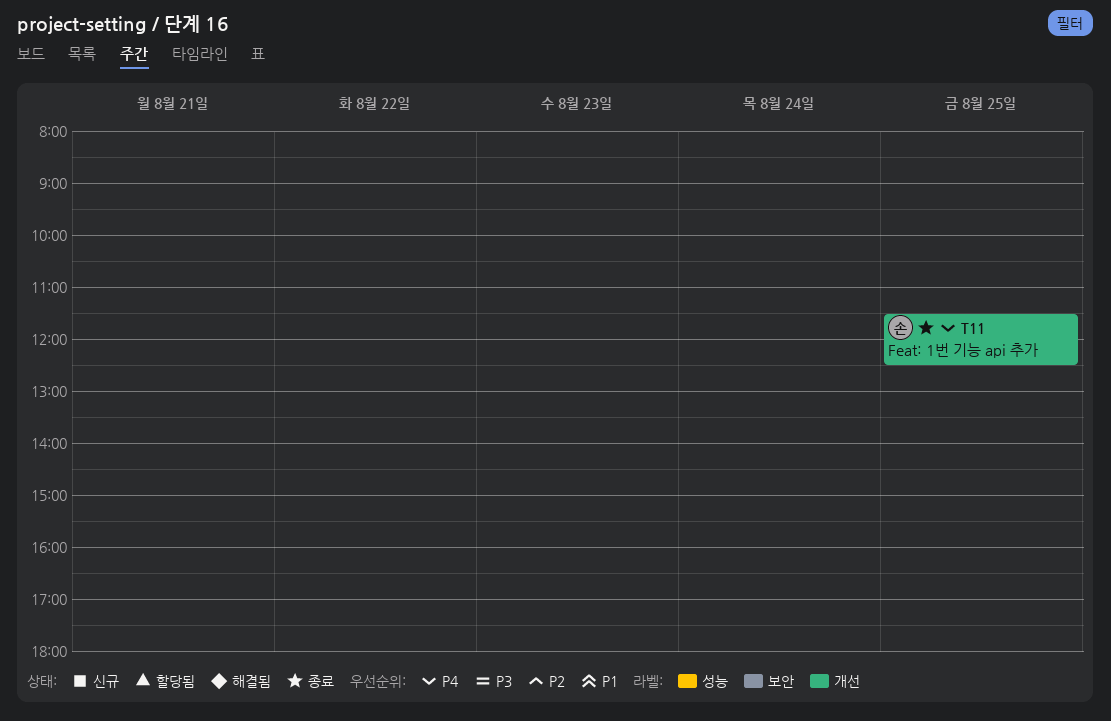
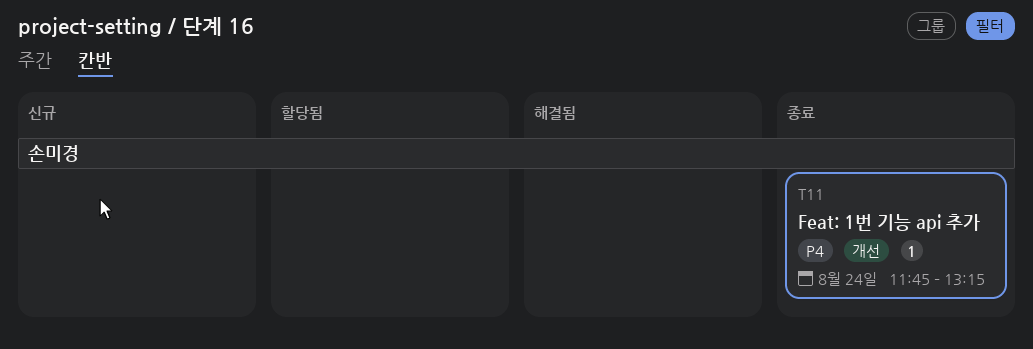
T11, day: Aug 25 -> Aug 24
T11, begins: 11:30 -> 11:45
T11, ends: 12:30 -> 13:15

